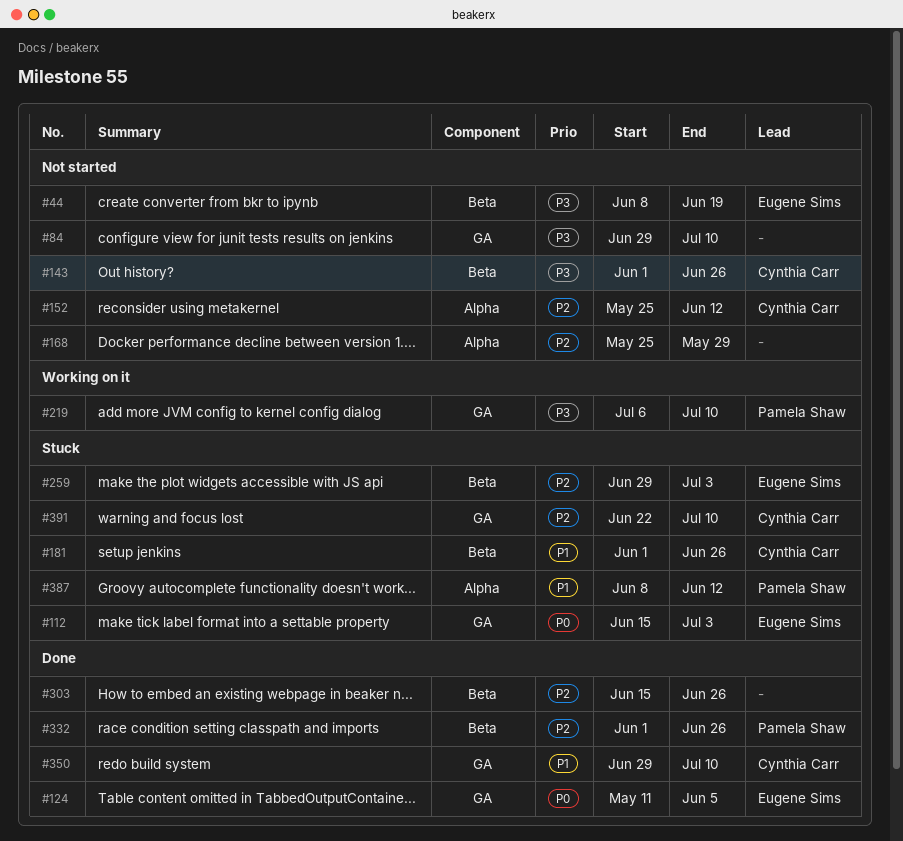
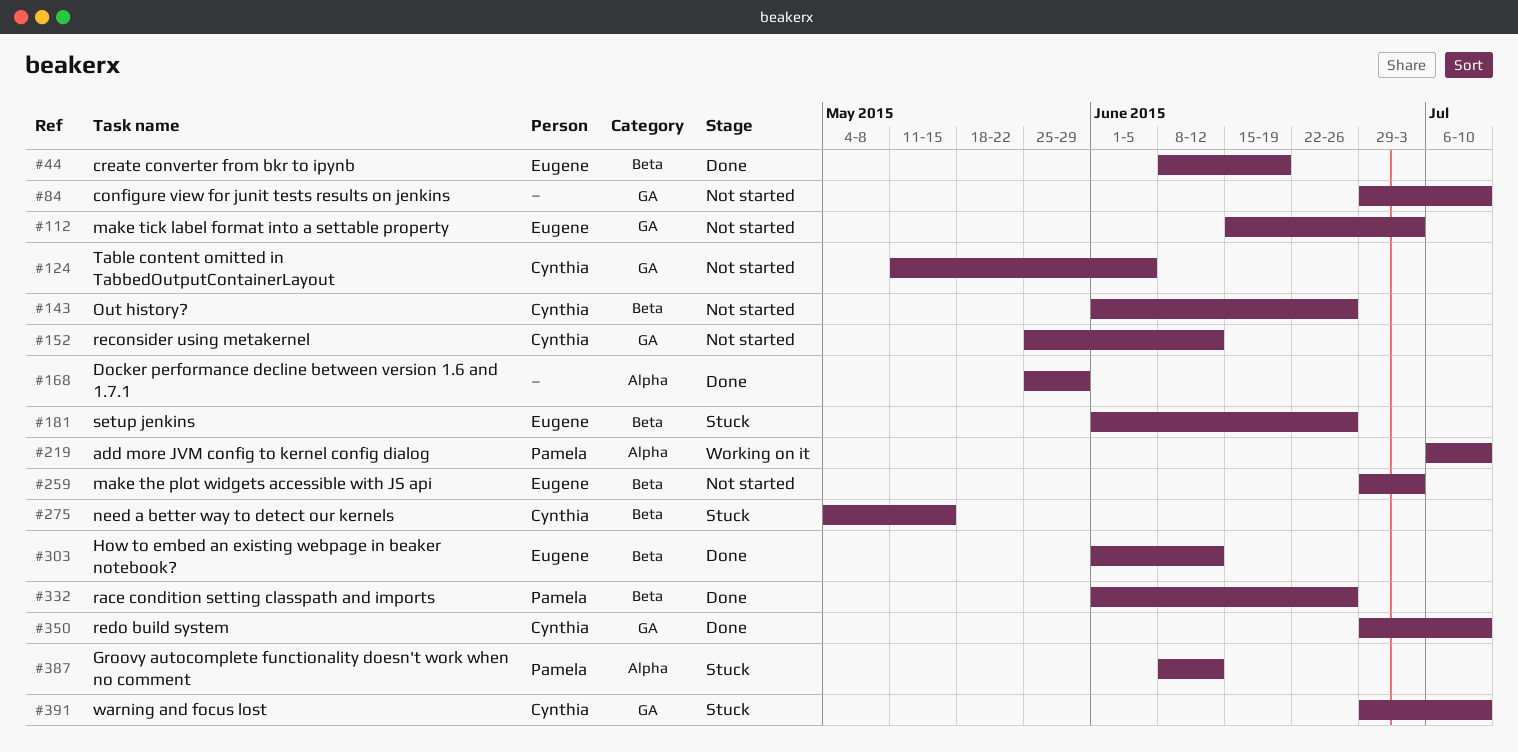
#44, status: Not started -> Done
#112, status: Stuck -> Not started
#124, status: Done -> Not started
#124, owner: Eugene Sims -> Cynthia Carr
#152, label: Alpha -> GA
#168, status: Not started -> Done
#181, owner: Cynthia Carr -> Eugene Sims
#219, label: GA -> Alpha
#259, status: Stuck -> Not started
#275: none -> present
#303, owner: none -> Eugene Sims
#303, start: Jun 15 -> Jun 1
#303, due: Jun 26 -> Jun 12
#391, start: Jun 22 -> Jun 29

